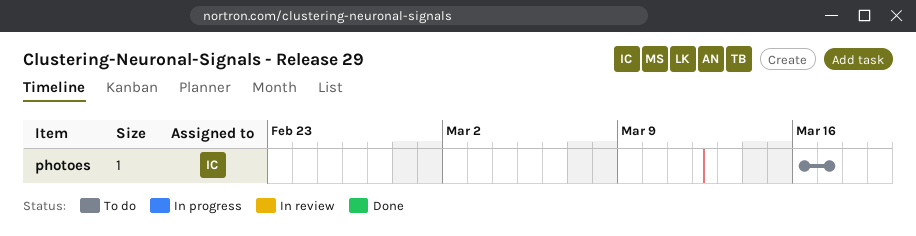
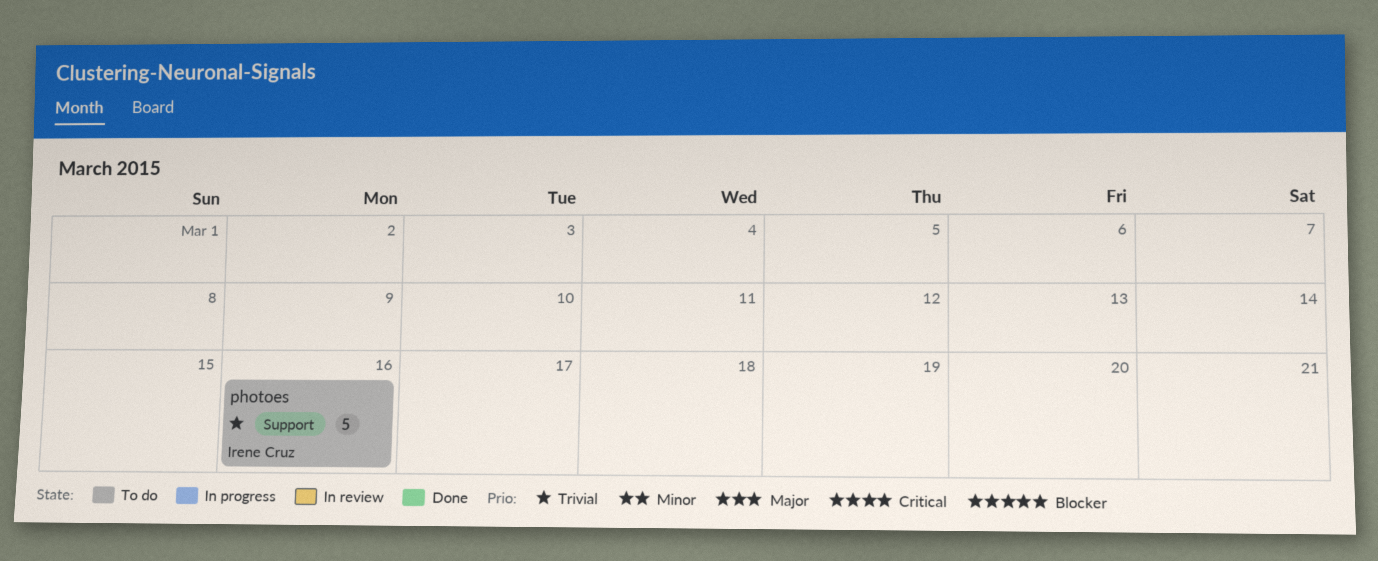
photoes, estimate: 1 -> 5
photoes, due: Mar 17 -> Mar 16

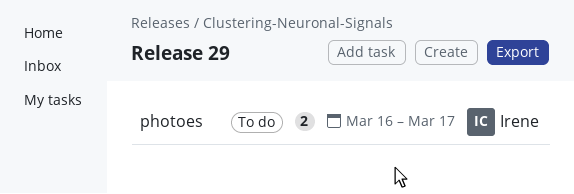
photoes, estimate: 5 -> 2
photoes, due: Mar 16 -> Mar 17

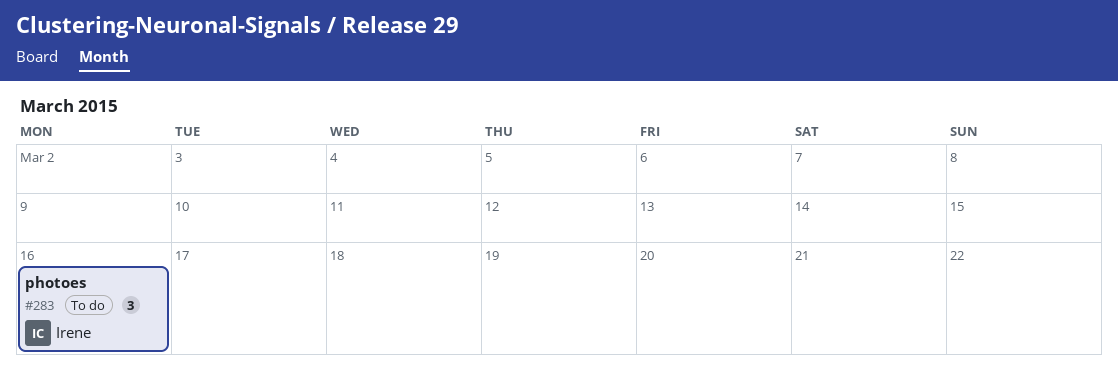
photoes, estimate: 2 -> 3
photoes, due: Mar 17 -> Mar 16

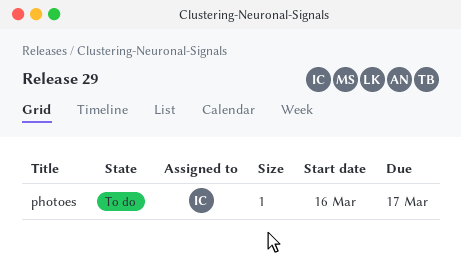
photoes, estimate: 3 -> 1
photoes, due: Mar 16 -> Mar 17

